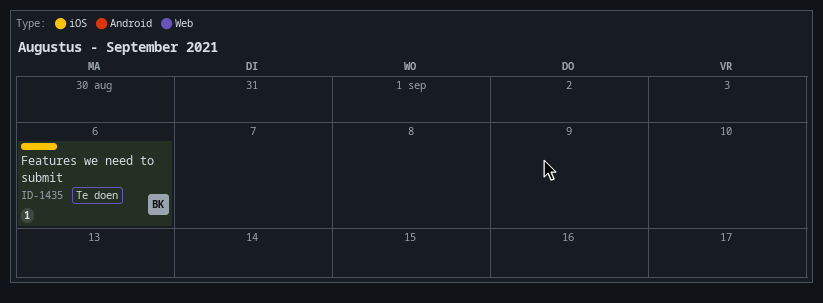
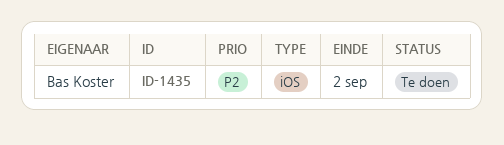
ID-1435, due: Sep 6 -> Sep 2

